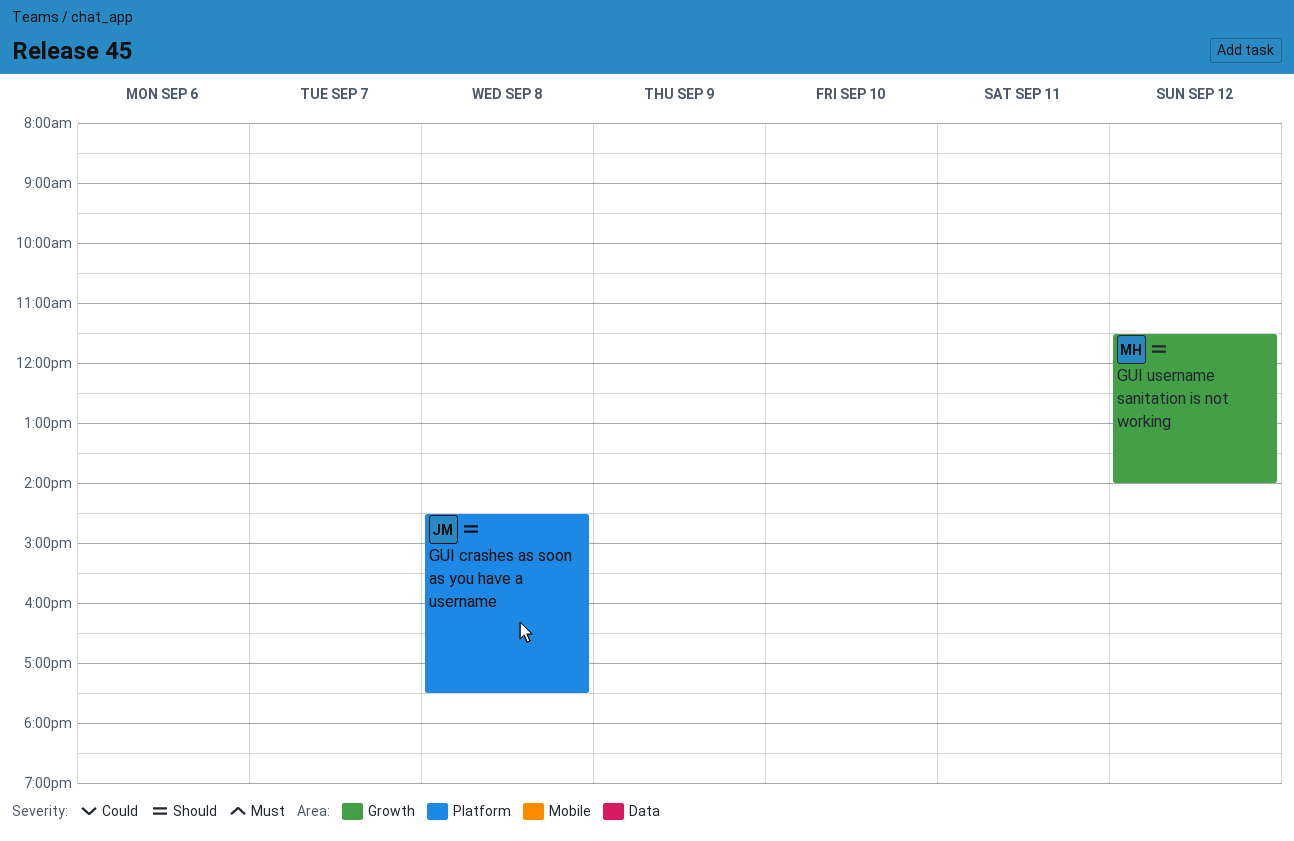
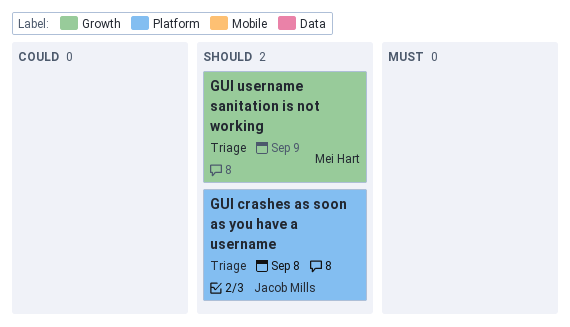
GUI username sanitation is not working, day: Sep 12 -> Sep 9

